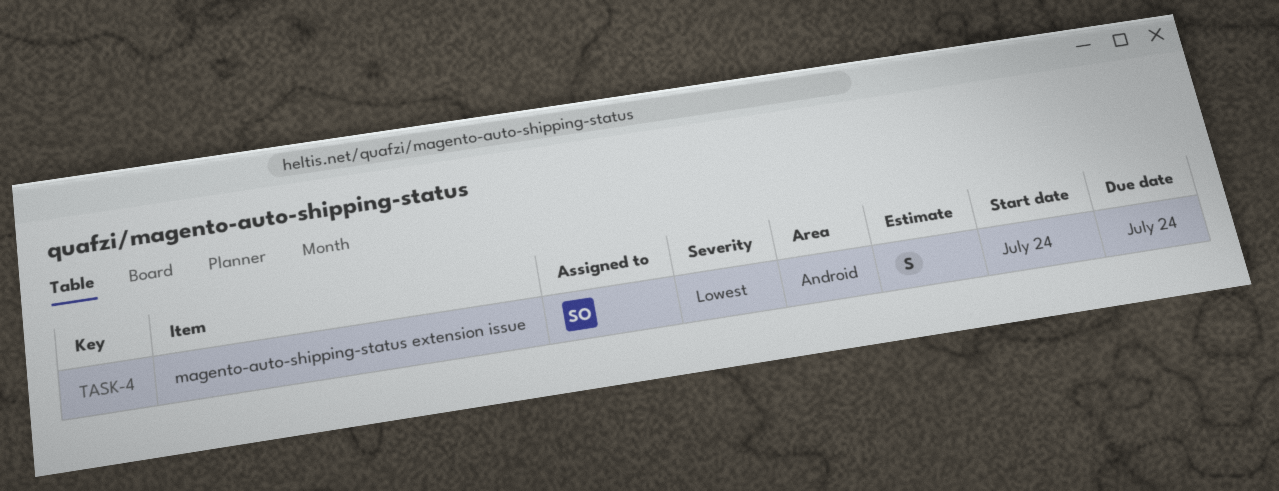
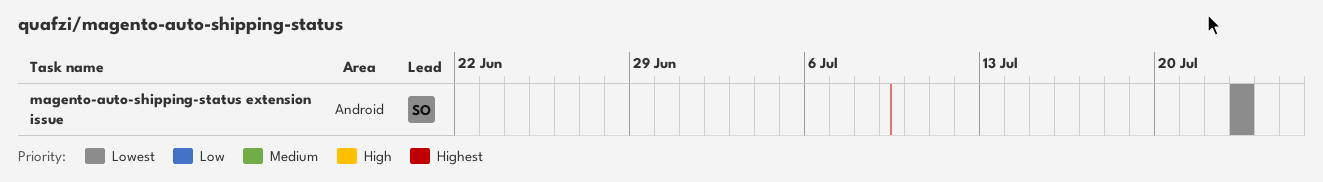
magento-auto-shipping-status extension issue, start: Jul 24 -> Jul 23
magento-auto-shipping-status extension issue, due: Jul 24 -> Jul 23

